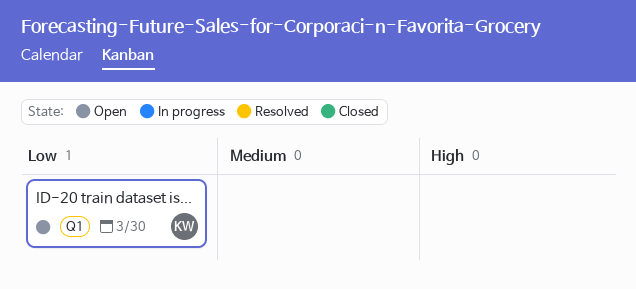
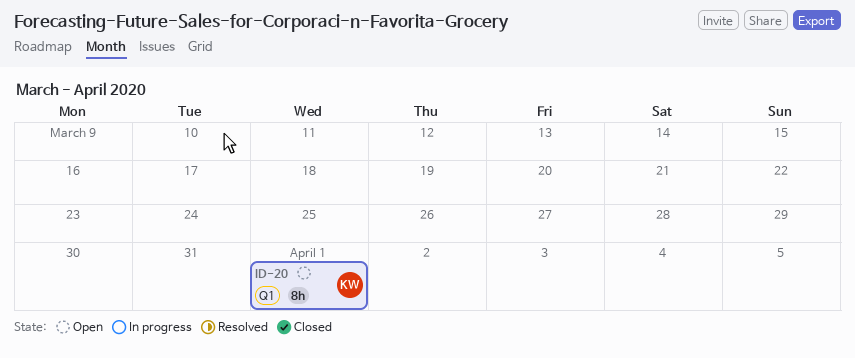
ID-20, due: Mar 30 -> Apr 1

